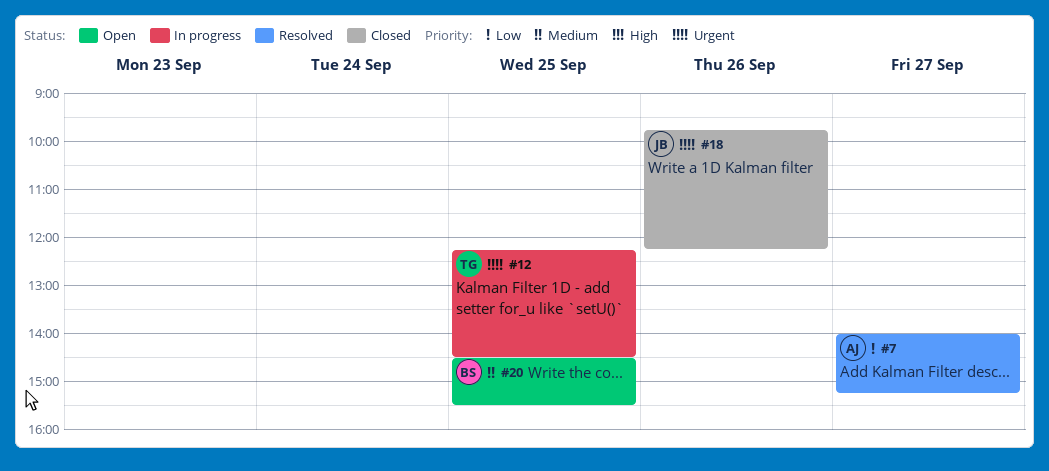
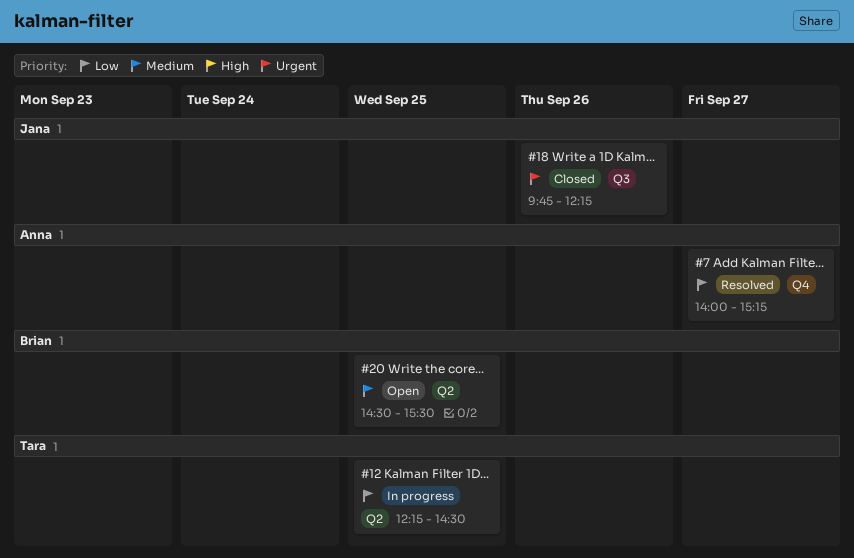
#12, priority: Urgent -> Low

